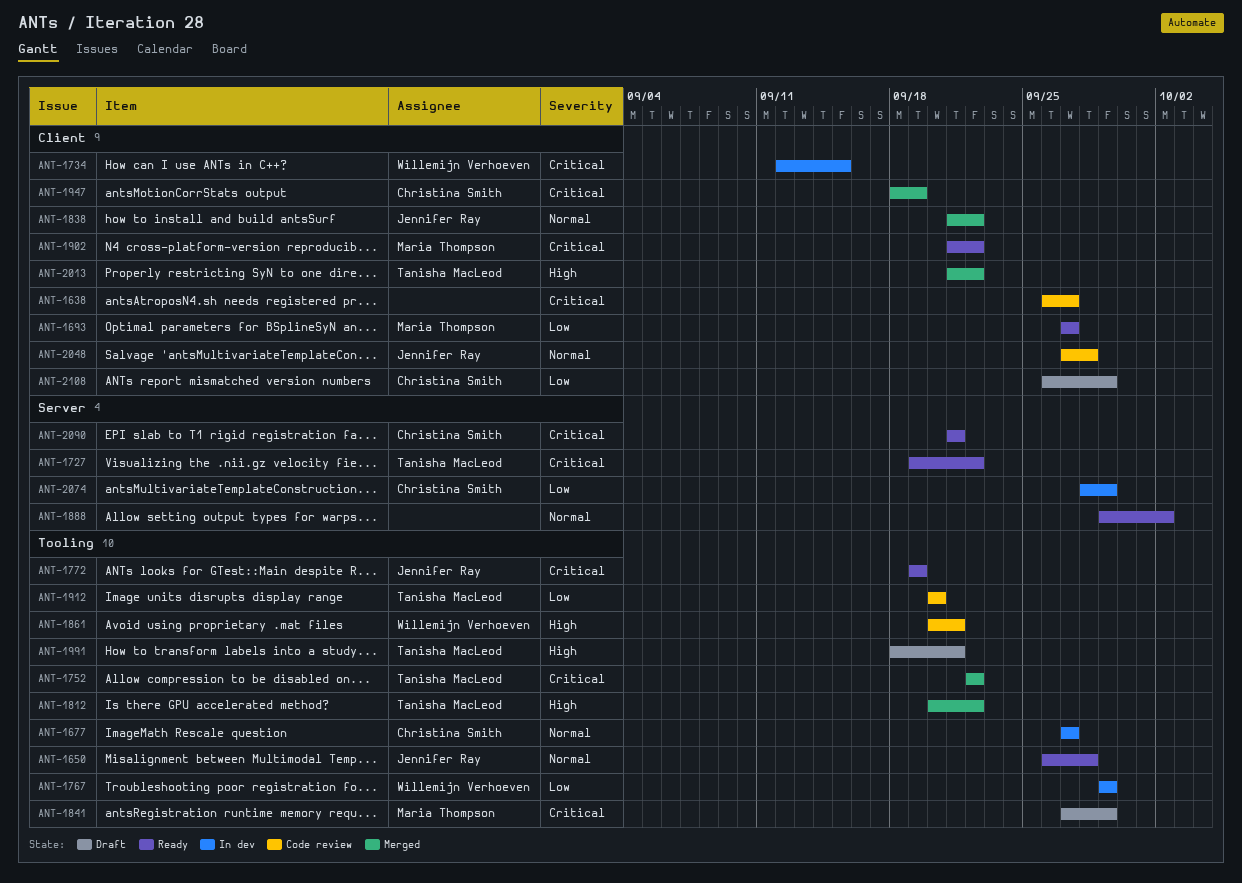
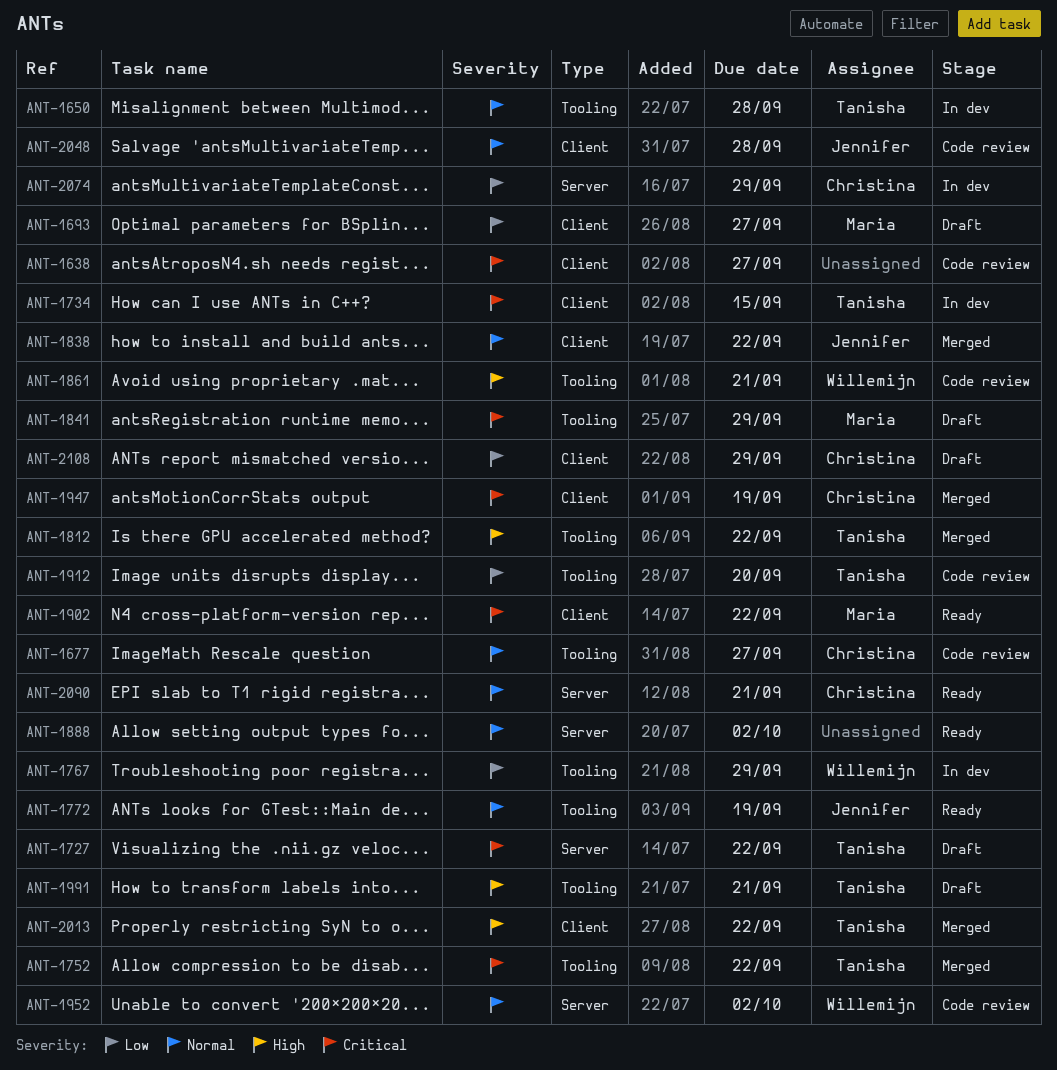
ANT-1650, status: Ready -> In dev
ANT-1650, owner: Jennifer Ray -> Tanisha MacLeod
ANT-1677, status: In dev -> Code review
ANT-1693, status: Ready -> Draft
ANT-1727, status: Ready -> Draft
ANT-1734, owner: Willemijn Verhoeven -> Tanisha MacLeod
ANT-1772, priority: Critical -> Normal
ANT-1952: none -> present
ANT-2090, priority: Critical -> Normal

